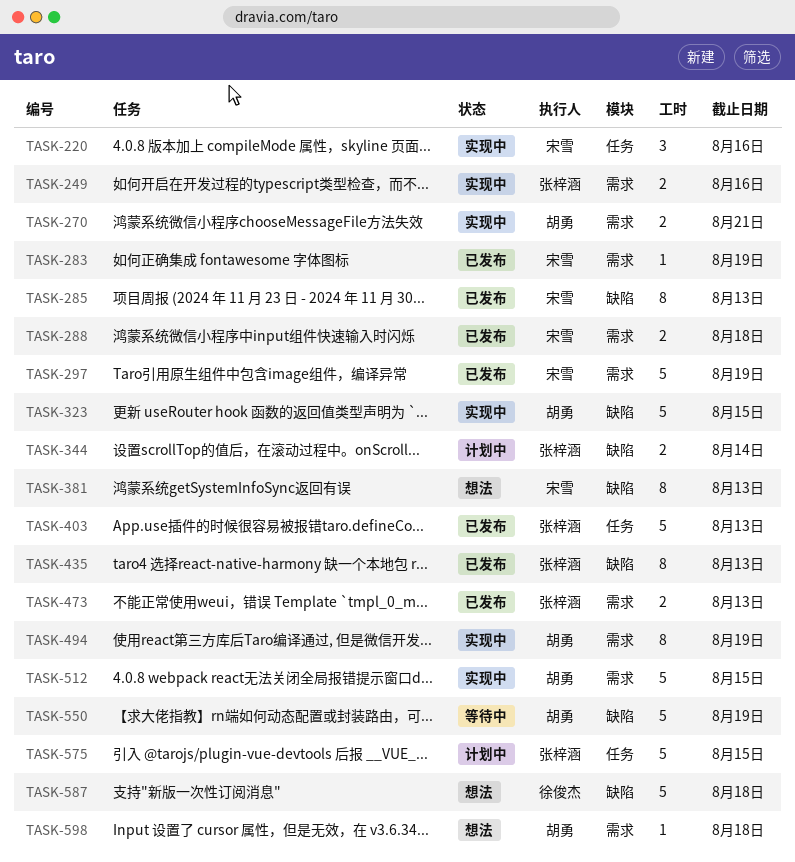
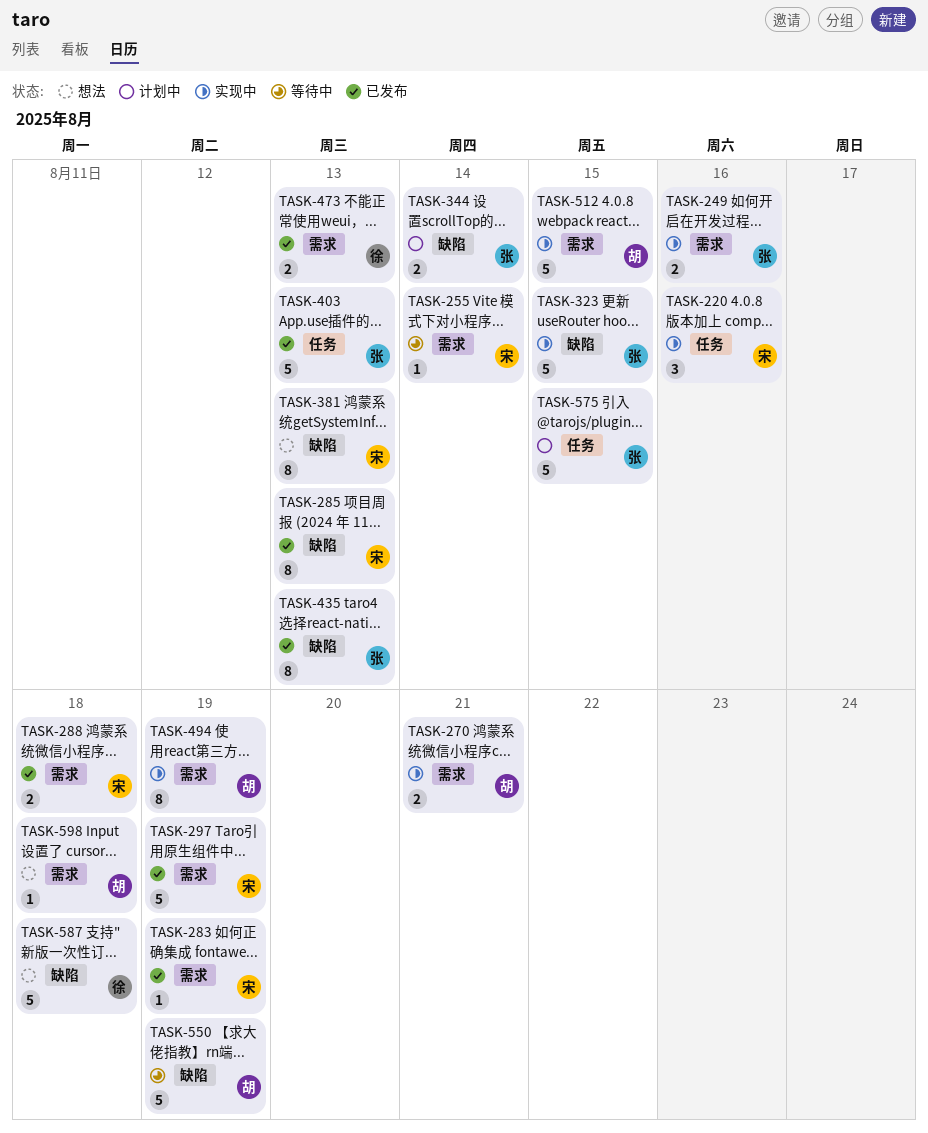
TASK-255: none -> present
TASK-323, owner: 胡勇 -> 张梓涵
TASK-473, owner: 张梓涵 -> 徐俊杰

